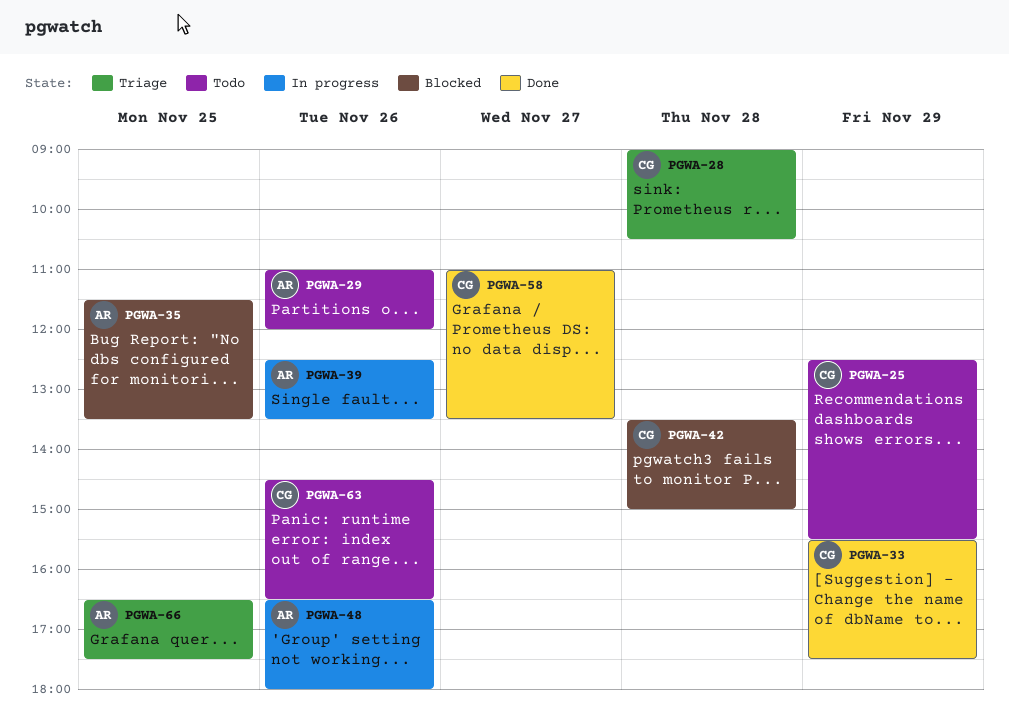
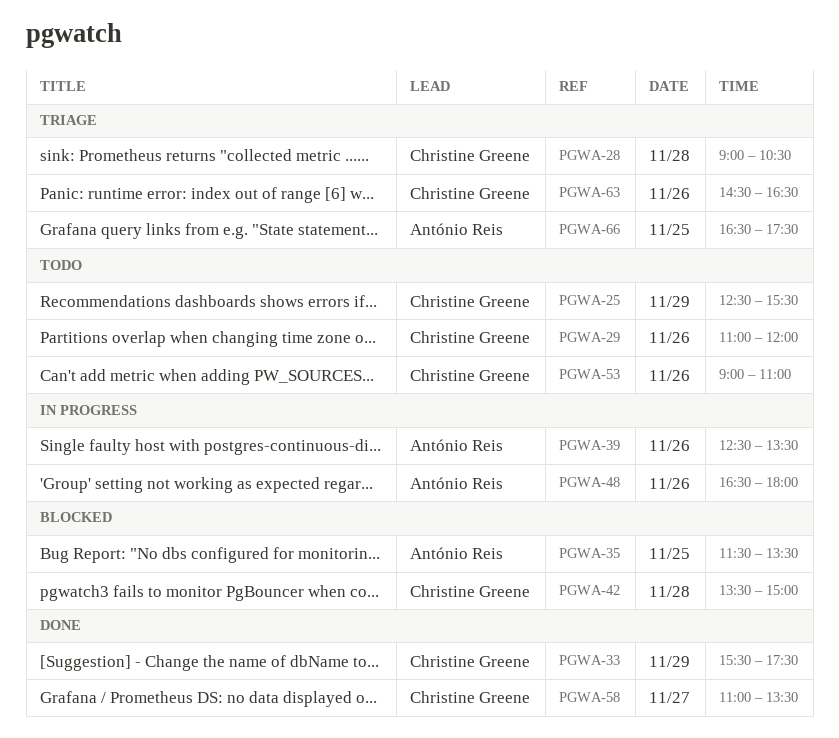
PGWA-29, owner: António Reis -> Christine Greene
PGWA-53: none -> present
PGWA-63, status: Todo -> Triage

